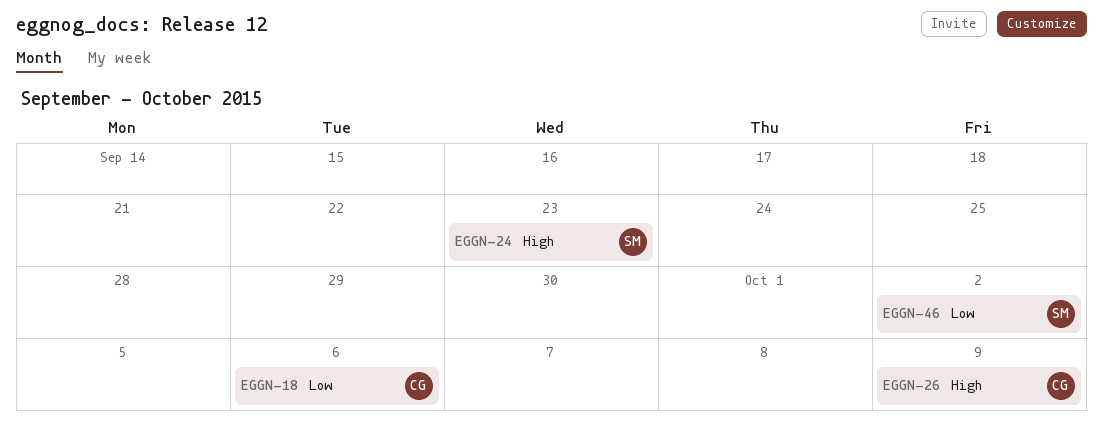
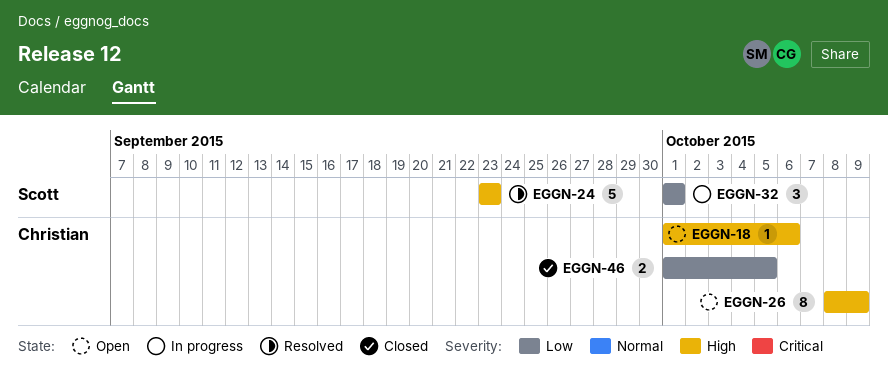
EGGN-18, priority: Low -> High
EGGN-32: none -> present
EGGN-46, owner: Scott -> Christian
EGGN-46, due: Oct 2 -> Oct 5

